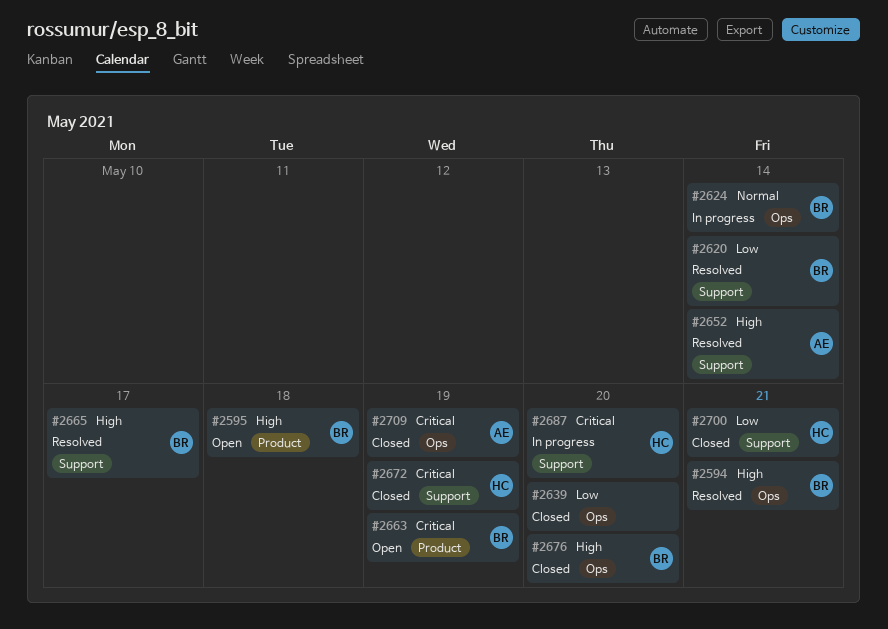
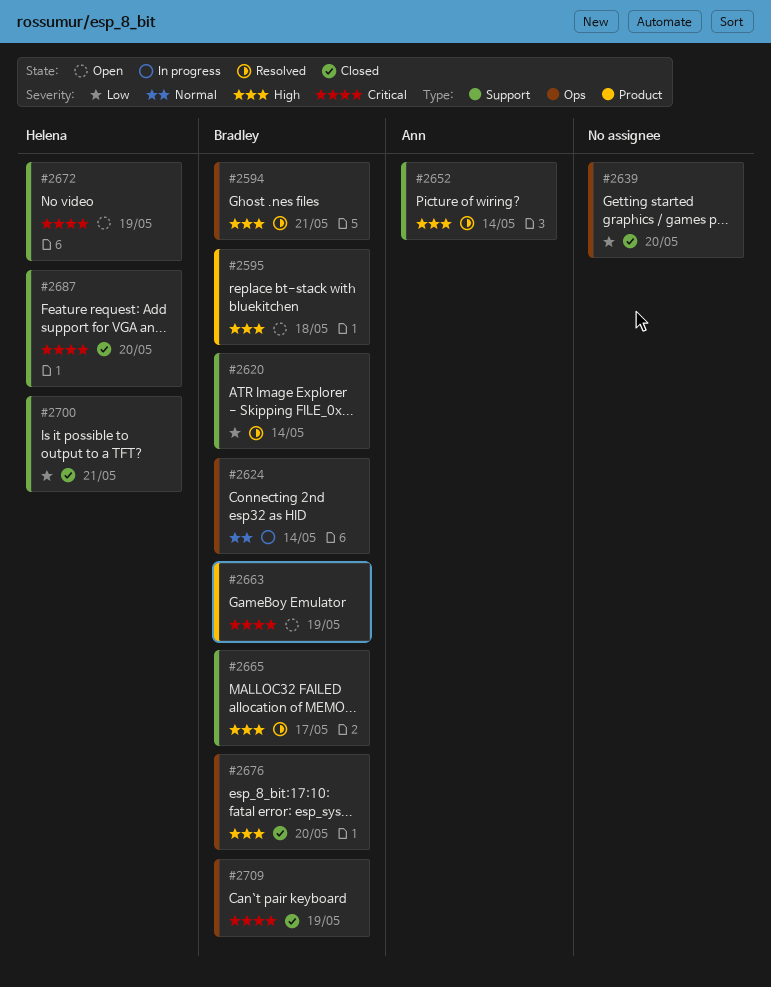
#2672, status: Closed -> Open
#2687, status: In progress -> Closed
#2709, owner: Ann -> Bradley

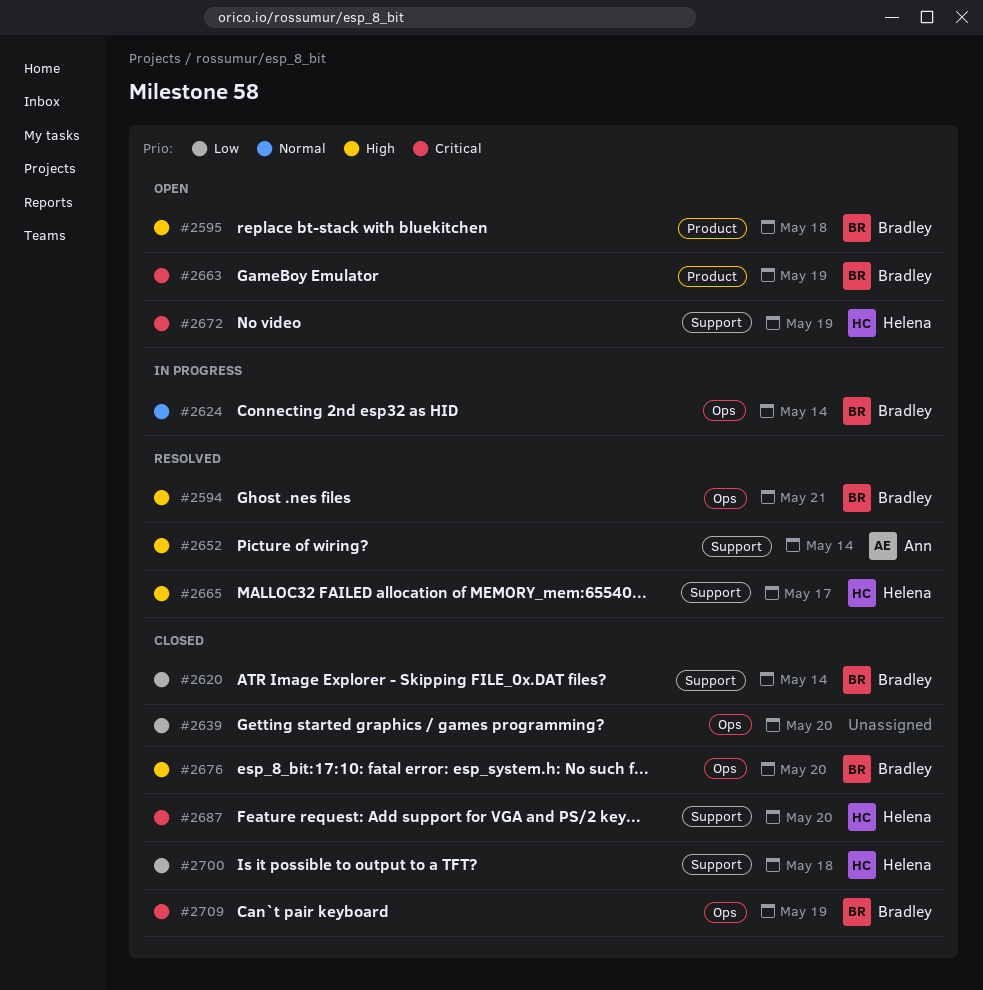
#2620, status: Resolved -> Closed
#2665, owner: Bradley -> Helena
#2700, due: May 21 -> May 18

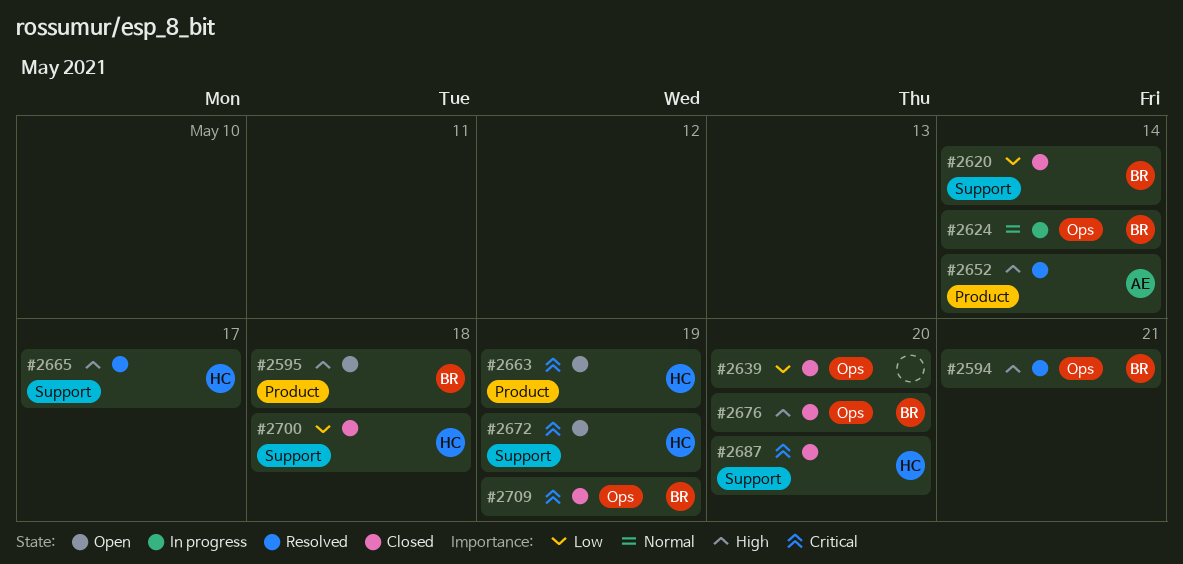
#2652, label: Support -> Product
#2663, owner: Bradley -> Helena

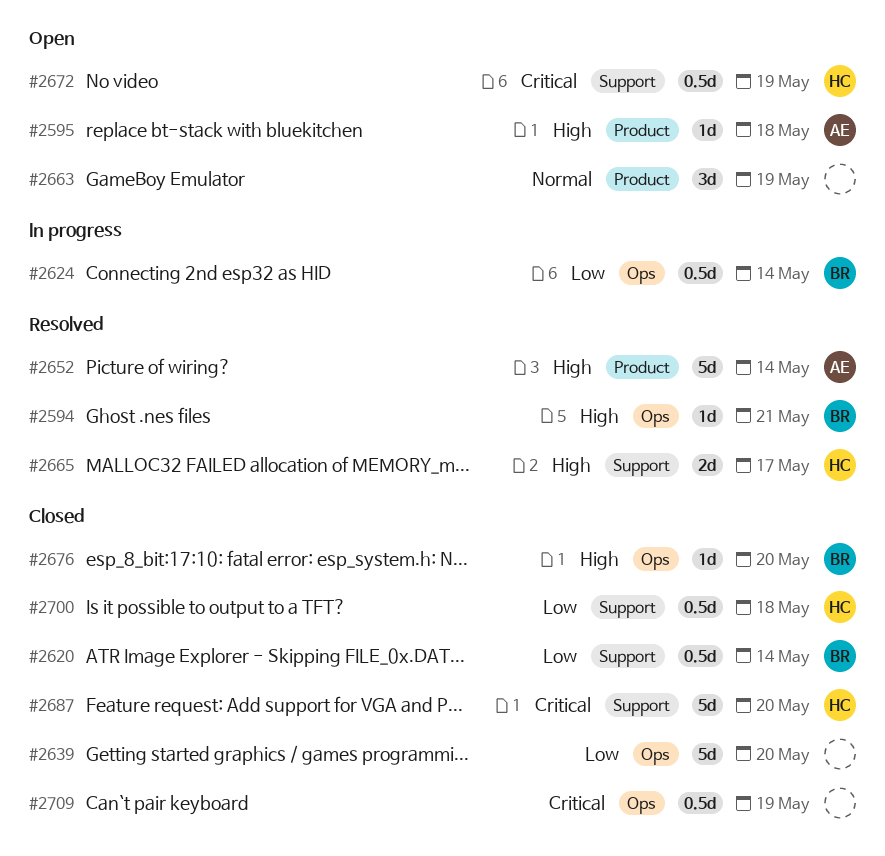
#2595, owner: BR -> AE
#2624, priority: Normal -> Low
#2663, owner: HC -> none
#2663, priority: Critical -> Normal
#2709, owner: BR -> none

